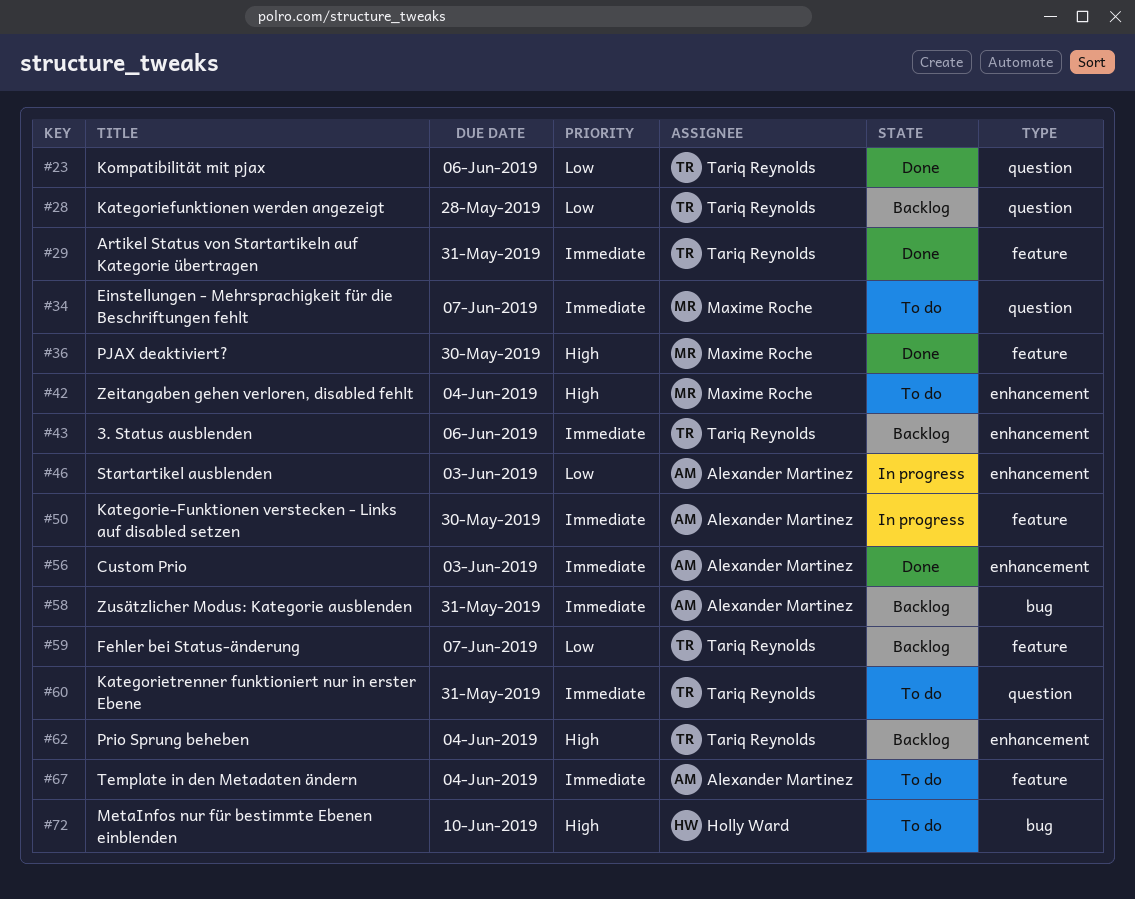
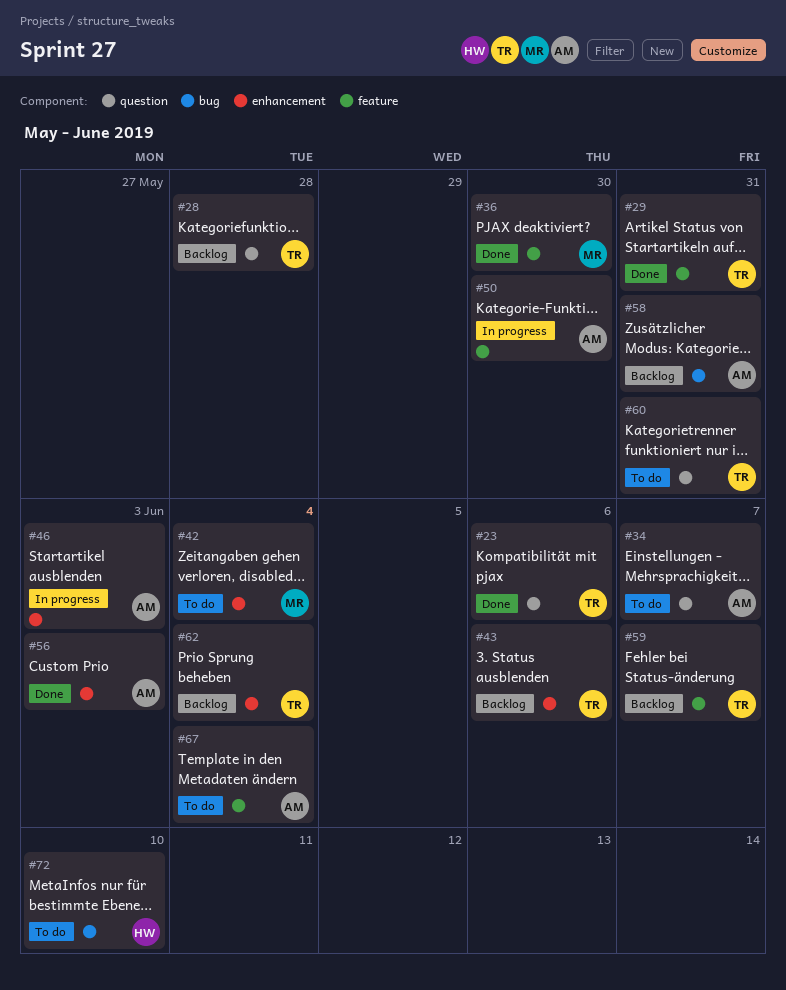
#34, owner: Maxime Roche -> Alexander Martinez

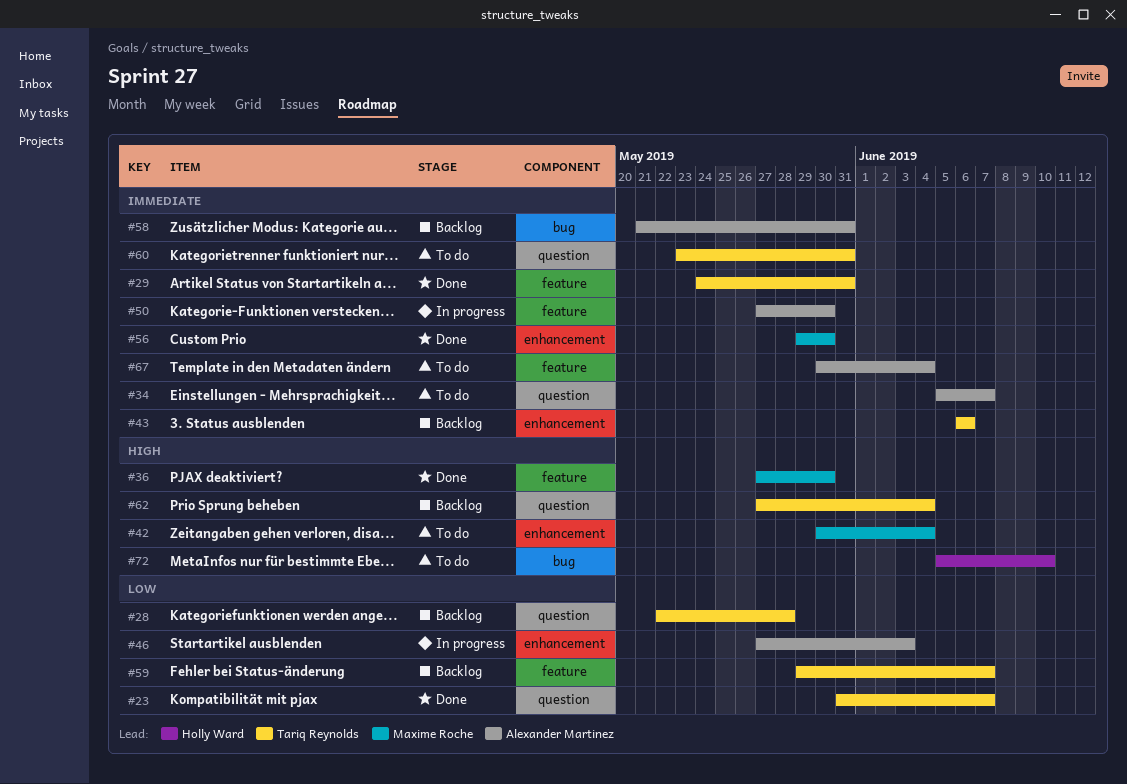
#23, due: Jun 6 -> Jun 7
#56, owner: Alexander Martinez -> Maxime Roche
#56, due: Jun 3 -> May 30
#62, label: enhancement -> question

